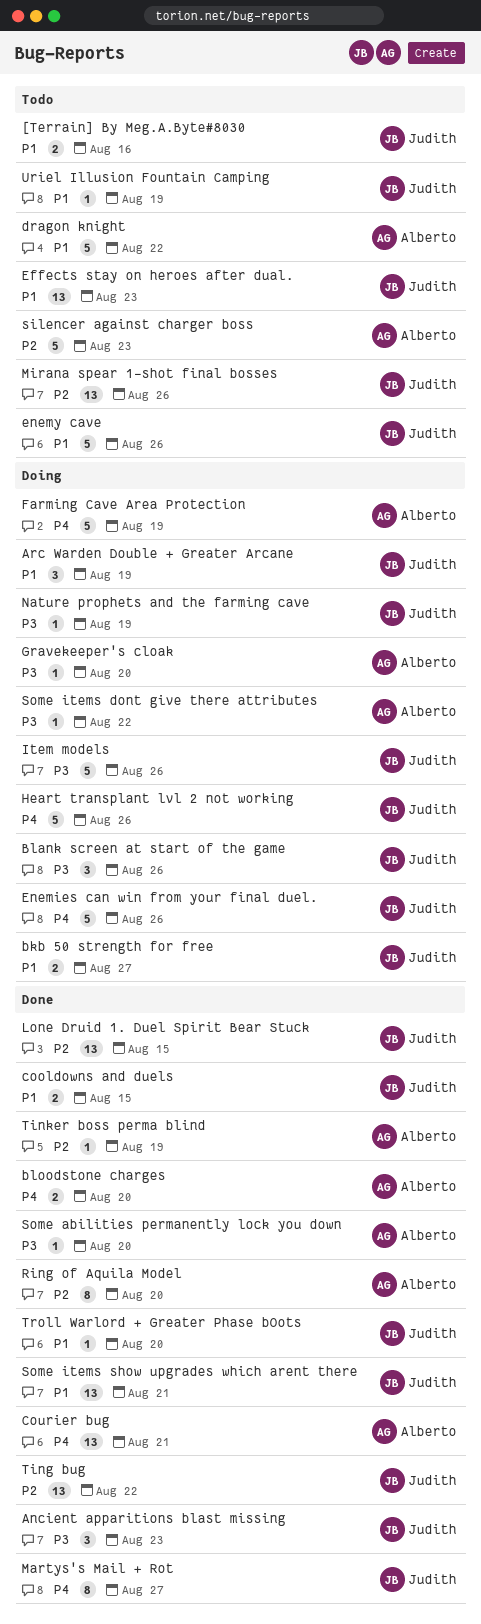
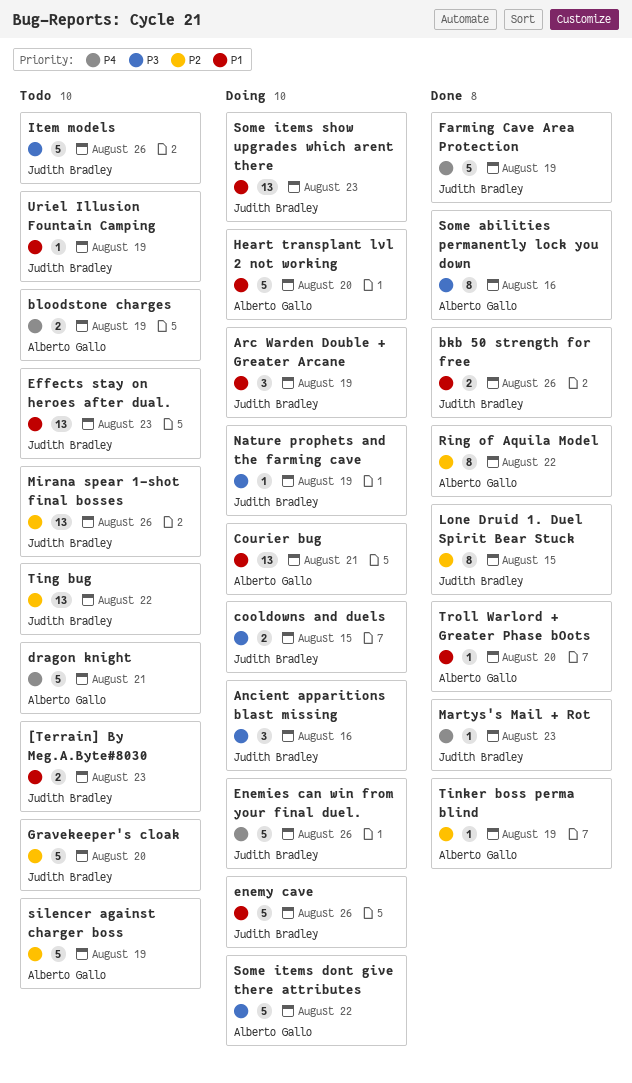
[Terrain] By Meg.A.Byte#8030, due: Aug 16 -> Aug 23
Ancient apparitions blast missing, status: Done -> Doing
Ancient apparitions blast missing, due: Aug 23 -> Aug 16
bkb 50 strength for free, status: Doing -> Done
bkb 50 strength for free, due: Aug 27 -> Aug 26
Blank screen at start of the game: present -> none
bloodstone charges, status: Done -> Todo
bloodstone charges, due: Aug 20 -> Aug 19
cooldowns and duels, status: Done -> Doing
cooldowns and duels, priority: P1 -> P3
Courier bug, status: Done -> Doing
Courier bug, priority: P4 -> P1
dragon knight, priority: P1 -> P4
dragon knight, due: Aug 22 -> Aug 21
enemy cave, status: Todo -> Doing
Farming Cave Area Protection, status: Doing -> Done
Farming Cave Area Protection, owner: Alberto Gallo -> Judith Bradley
Gravekeeper's cloak, status: Doing -> Todo
Gravekeeper's cloak, owner: Alberto Gallo -> Judith Bradley
Gravekeeper's cloak, priority: P3 -> P2
Gravekeeper's cloak, estimate: 1 -> 5
Heart transplant lvl 2 not working, owner: Judith Bradley -> Alberto Gallo
Heart transplant lvl 2 not working, priority: P4 -> P1
Heart transplant lvl 2 not working, due: Aug 26 -> Aug 20
Item models, status: Doing -> Todo
Lone Druid 1. Duel Spirit Bear Stuck, estimate: 13 -> 8
Martys's Mail + Rot, estimate: 8 -> 1
Martys's Mail + Rot, due: Aug 27 -> Aug 23
Ring of Aquila Model, due: Aug 20 -> Aug 22
silencer against charger boss, due: Aug 23 -> Aug 19
Some abilities permanently lock you down, estimate: 1 -> 8
Some abilities permanently lock you down, due: Aug 20 -> Aug 16
Some items dont give there attributes, estimate: 1 -> 5
Some items show upgrades which arent there, status: Done -> Doing
Some items show upgrades which arent there, due: Aug 21 -> Aug 23
Ting bug, status: Done -> Todo
Troll Warlord + Greater Phase bOots, owner: Judith Bradley -> Alberto Gallo

